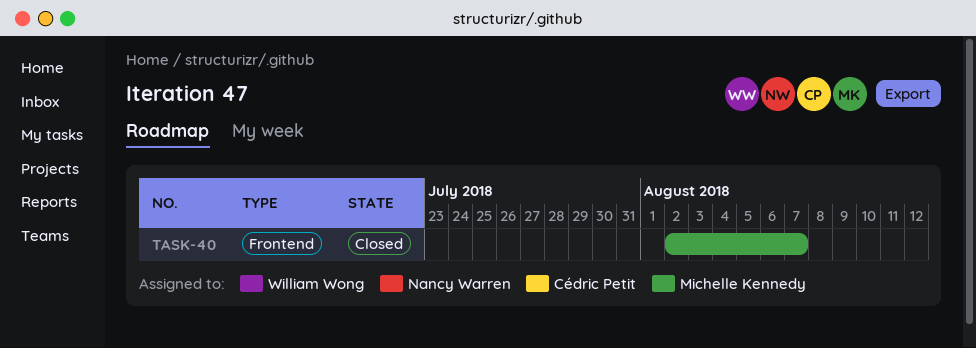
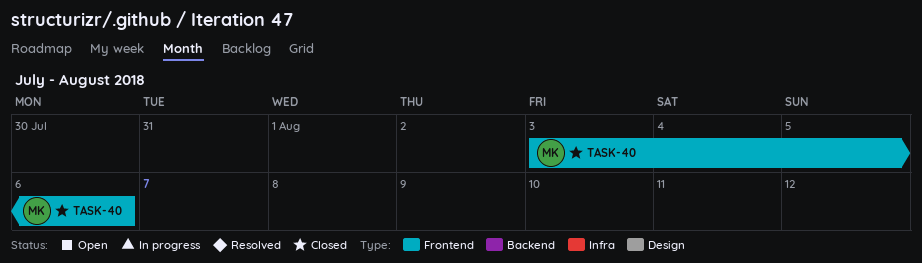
TASK-40, start: Aug 2 -> Aug 3
TASK-40, due: Aug 7 -> Aug 6

